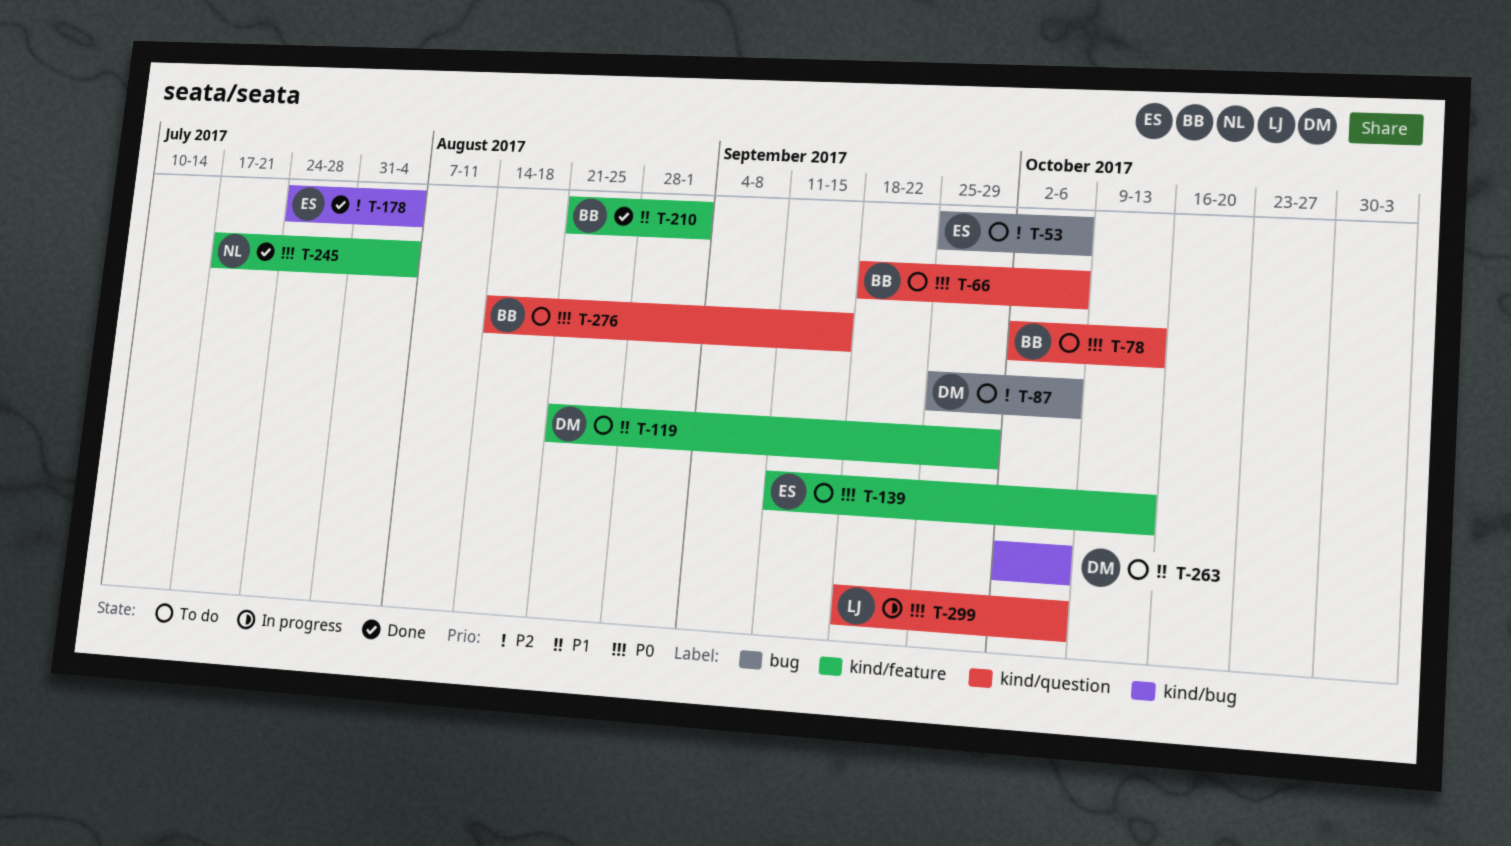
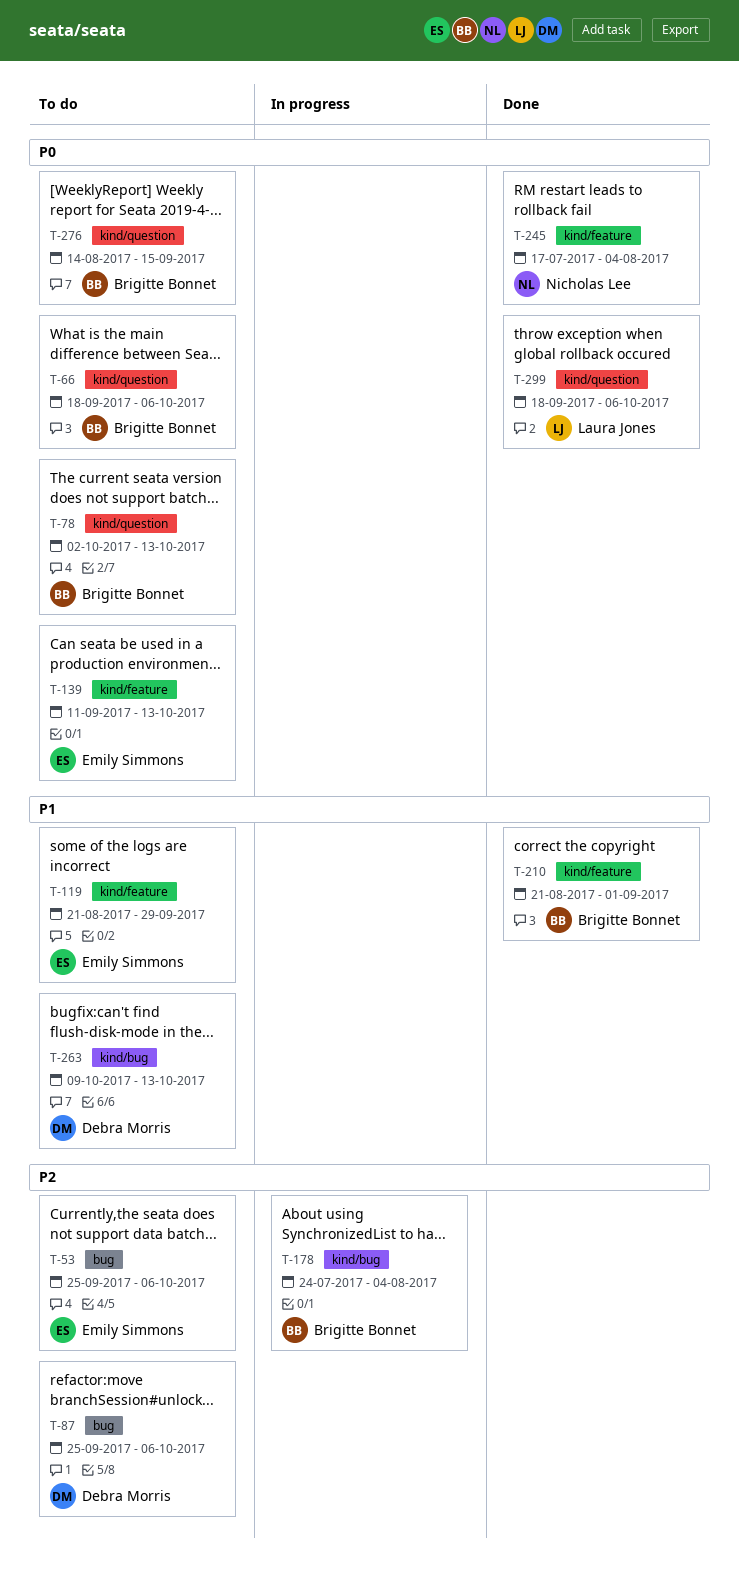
T-119, owner: Debra Morris -> Emily Simmons
T-178, status: Done -> In progress
T-178, owner: Emily Simmons -> Brigitte Bonnet
T-263, start: Oct 2 -> Oct 9
T-263, due: Oct 6 -> Oct 13
T-299, status: In progress -> Done

